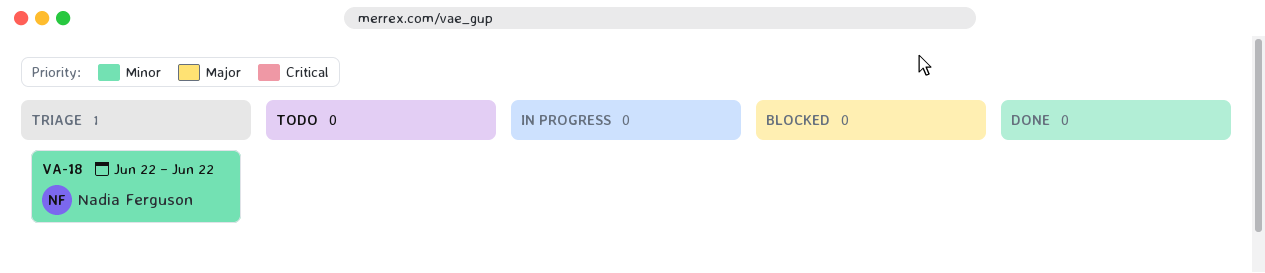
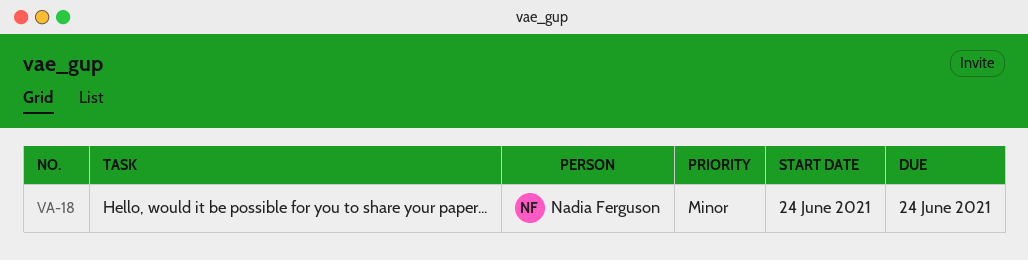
VA-18, start: Jun 22 -> Jun 24
VA-18, due: Jun 22 -> Jun 24

